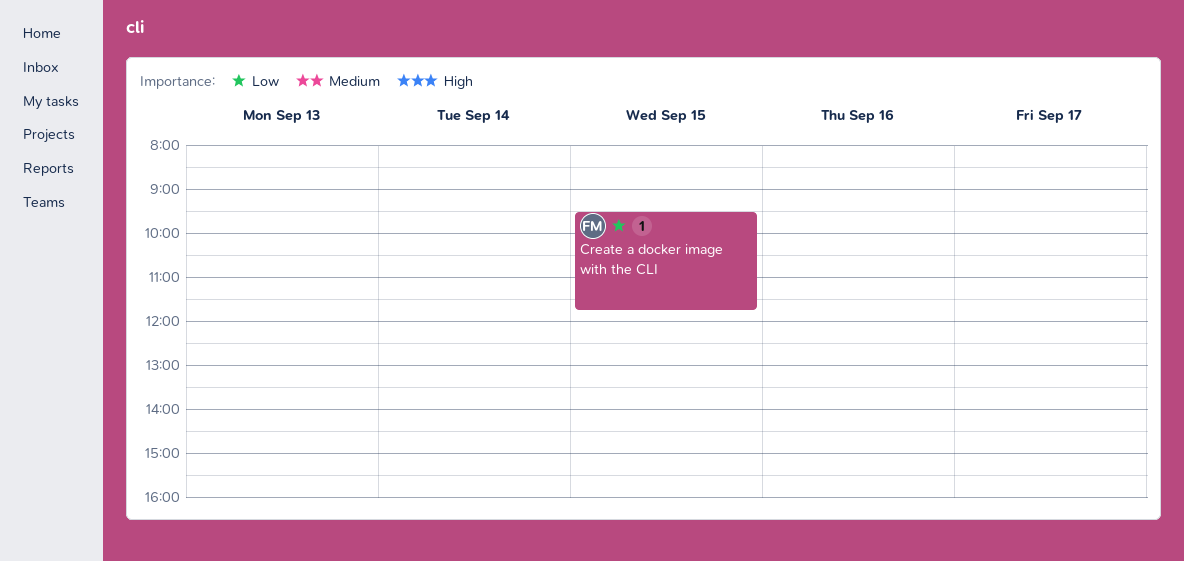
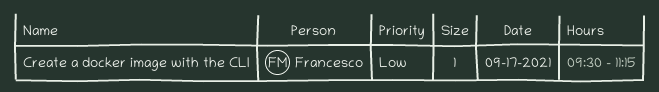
Create a docker image with the CLI, day: Sep 15 -> Sep 17
Create a docker image with the CLI, ends: 11:45 -> 11:15

